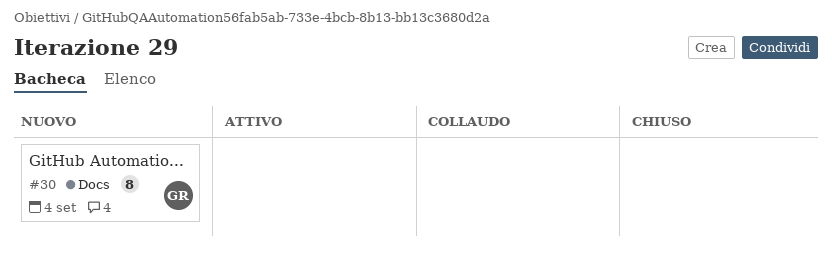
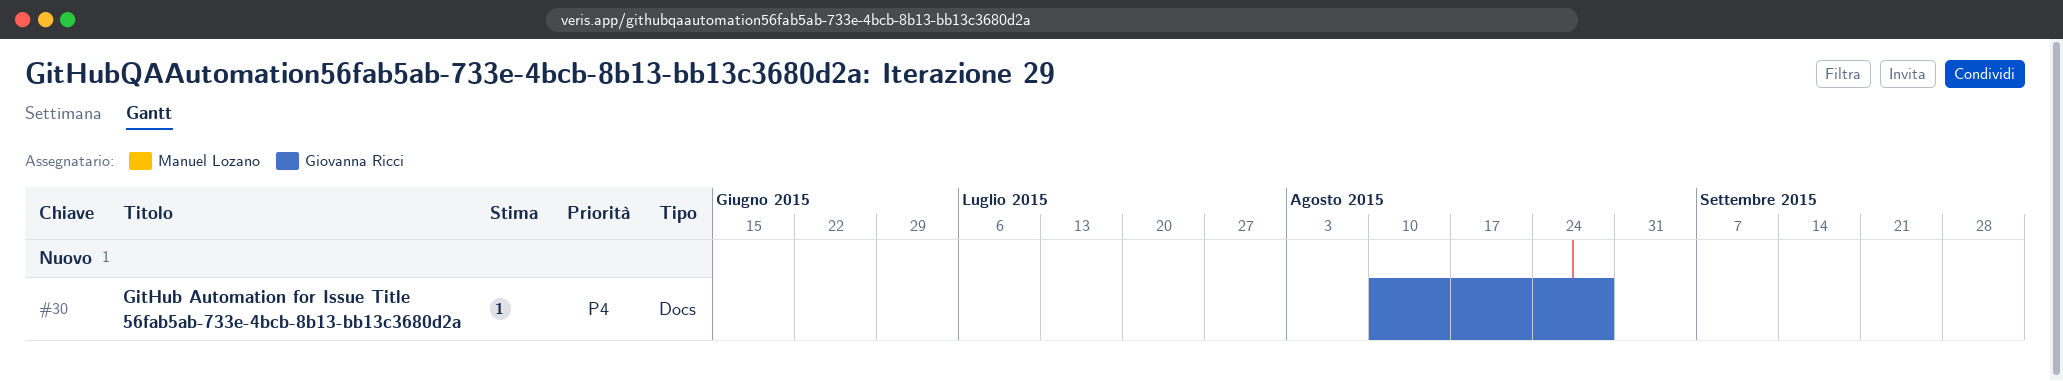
#30, estimate: 8 -> 1
#30, due: Sep 4 -> Aug 28

